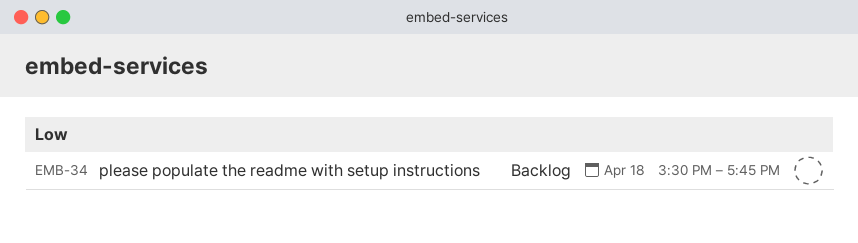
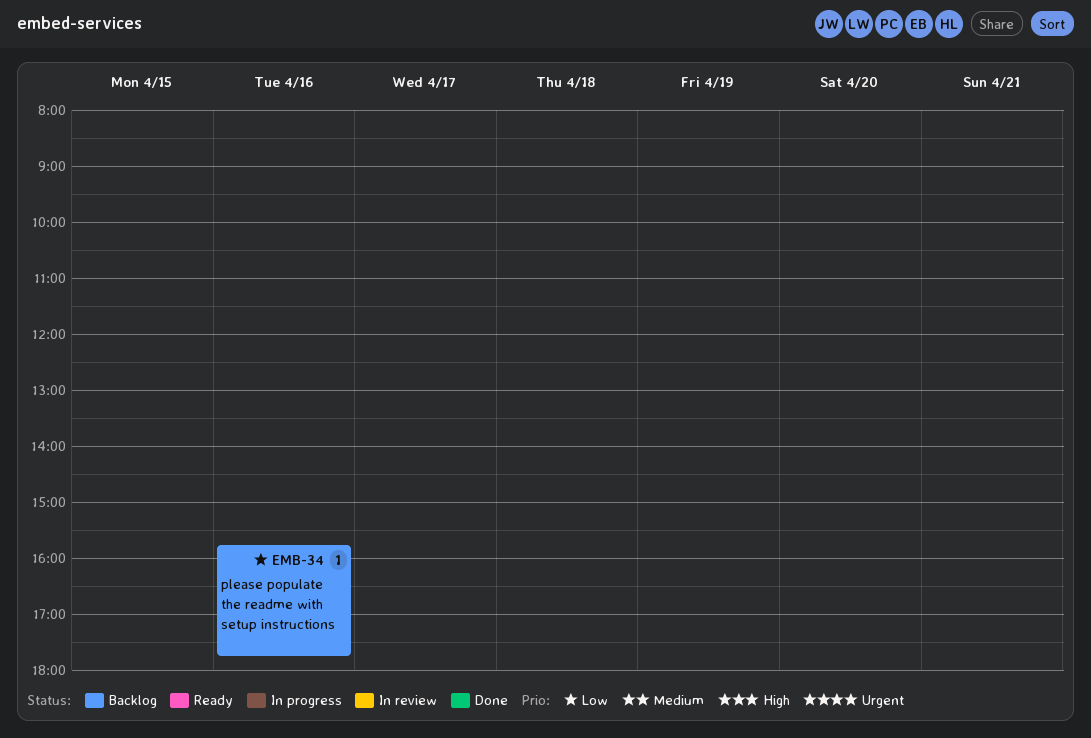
EMB-34, day: Apr 18 -> Apr 16
EMB-34, begins: 15:30 -> 15:45

